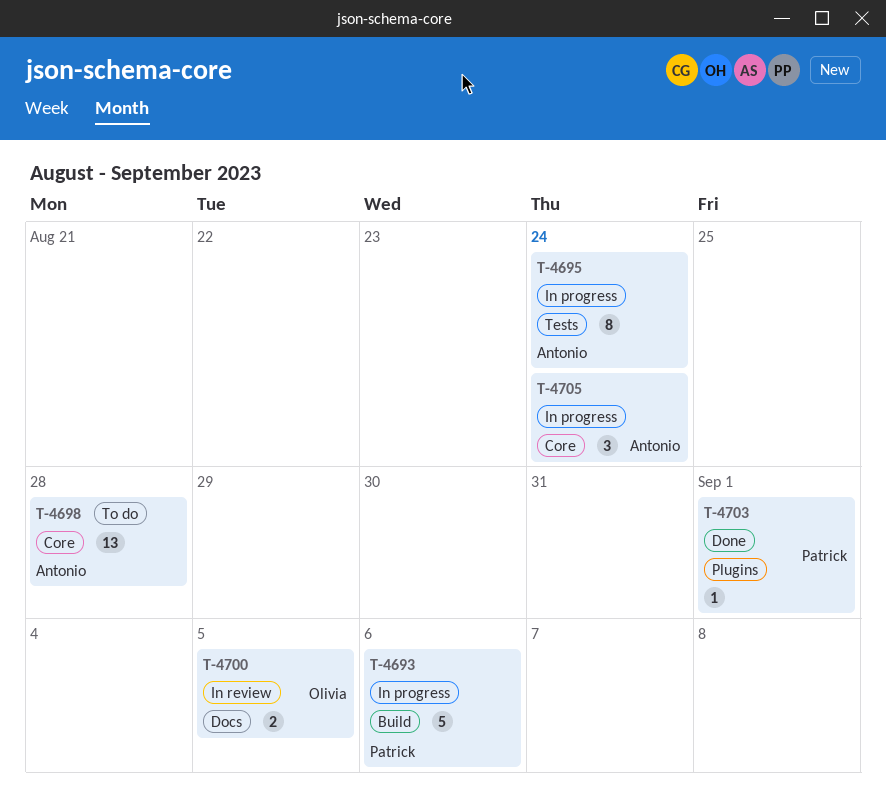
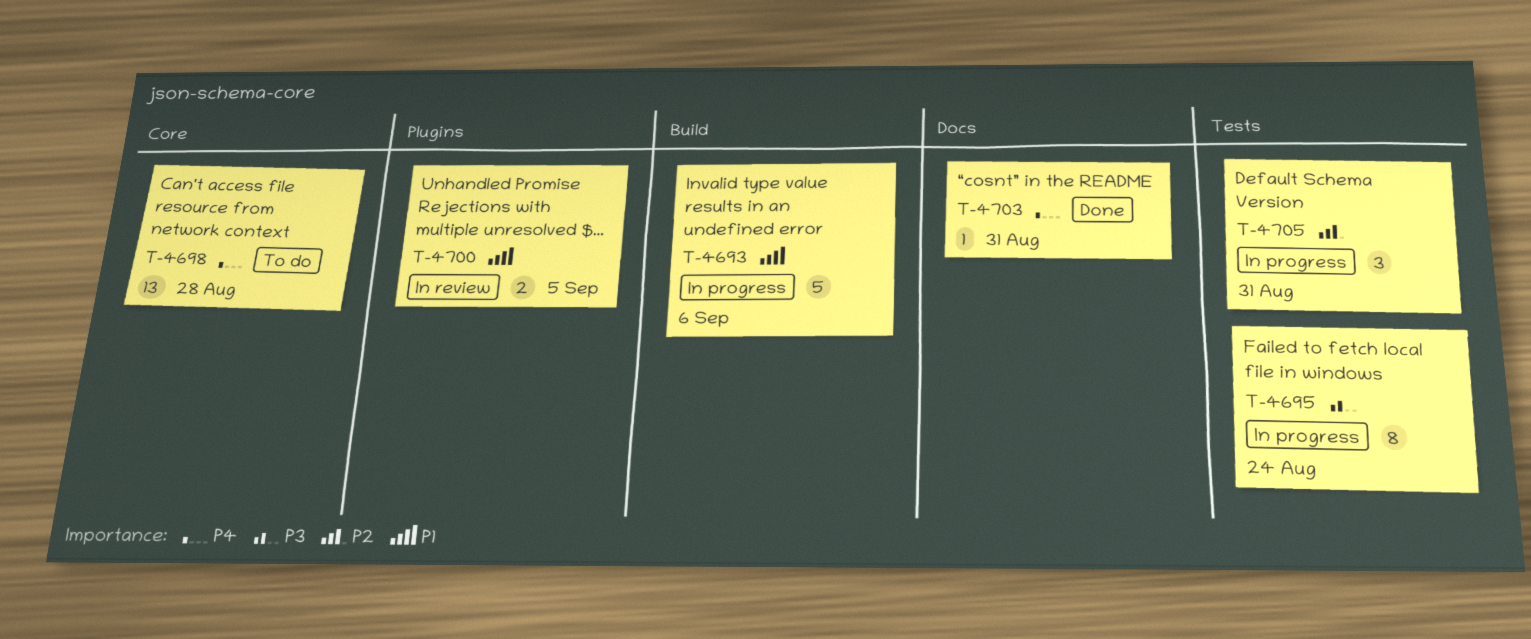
T-4700, label: Docs -> Plugins
T-4703, label: Plugins -> Docs
T-4703, due: Sep 1 -> Aug 31
T-4705, label: Core -> Tests
T-4705, due: Aug 24 -> Aug 31

